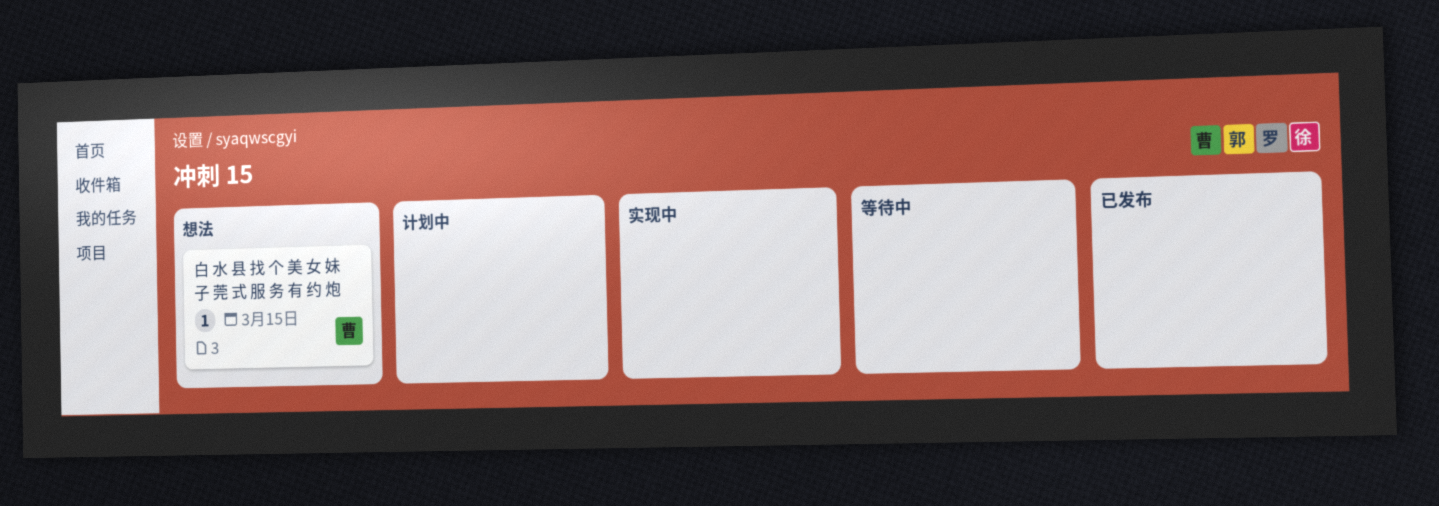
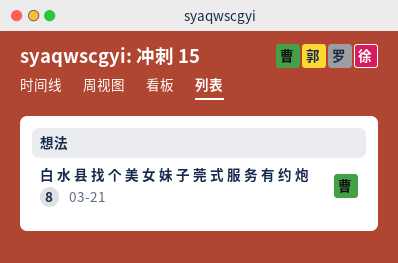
白 水 县 找 个 美 女 妹 子 莞 式 服 务 有 约 炮, estimate: 1 -> 8
白 水 县 找 个 美 女 妹 子 莞 式 服 务 有 约 炮, due: Mar 15 -> Mar 21

